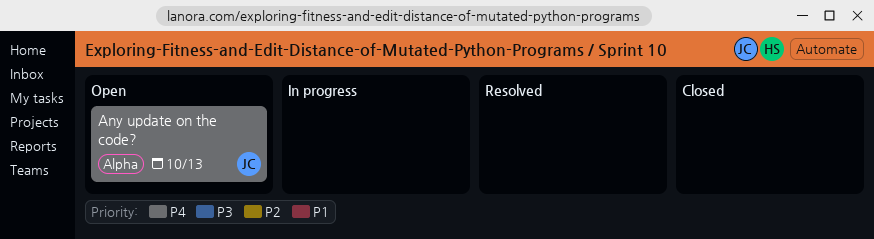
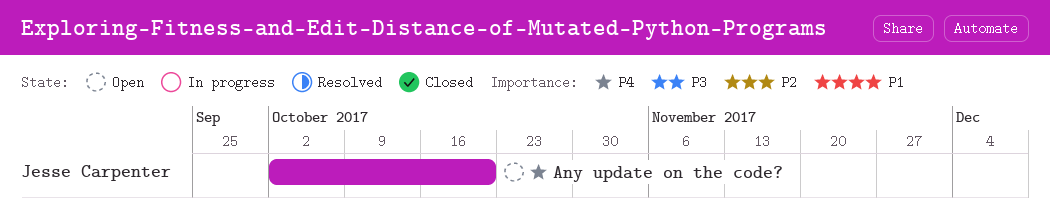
Any update on the code?, due: Oct 13 -> Oct 20

